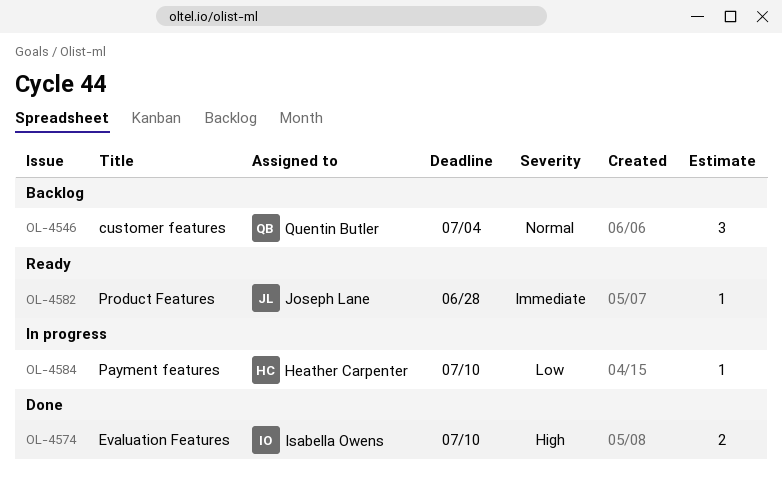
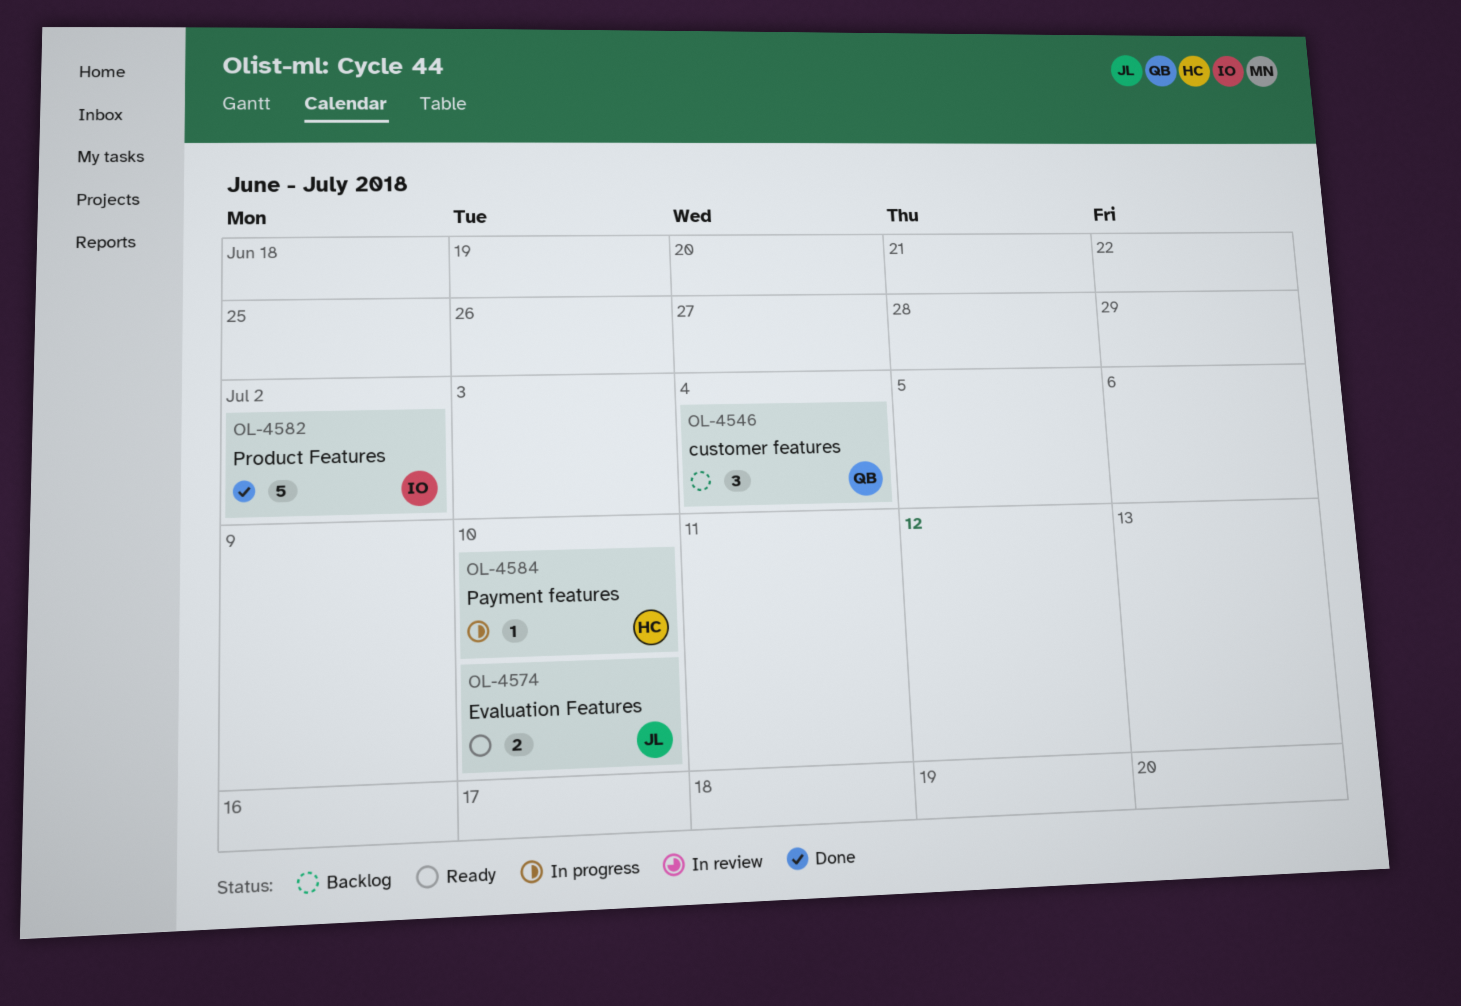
OL-4574, status: Done -> Ready
OL-4574, owner: Isabella Owens -> Joseph Lane
OL-4582, status: Ready -> Done
OL-4582, owner: Joseph Lane -> Isabella Owens
OL-4582, estimate: 1 -> 5
OL-4582, due: Jun 28 -> Jul 2

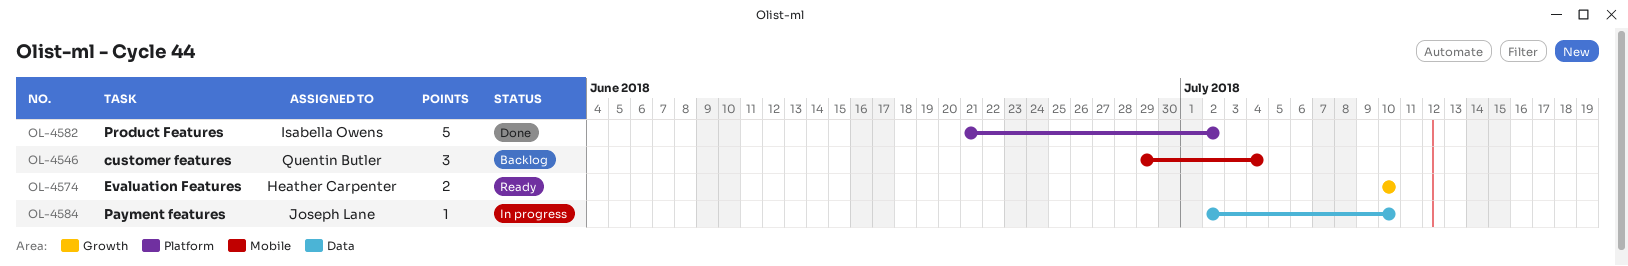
OL-4574, owner: Joseph Lane -> Heather Carpenter
OL-4584, owner: Heather Carpenter -> Joseph Lane

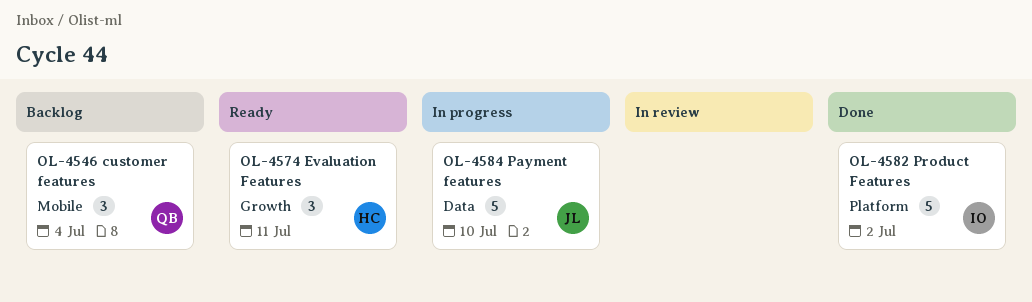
OL-4574, estimate: 2 -> 3
OL-4574, due: Jul 10 -> Jul 11
OL-4584, estimate: 1 -> 5

